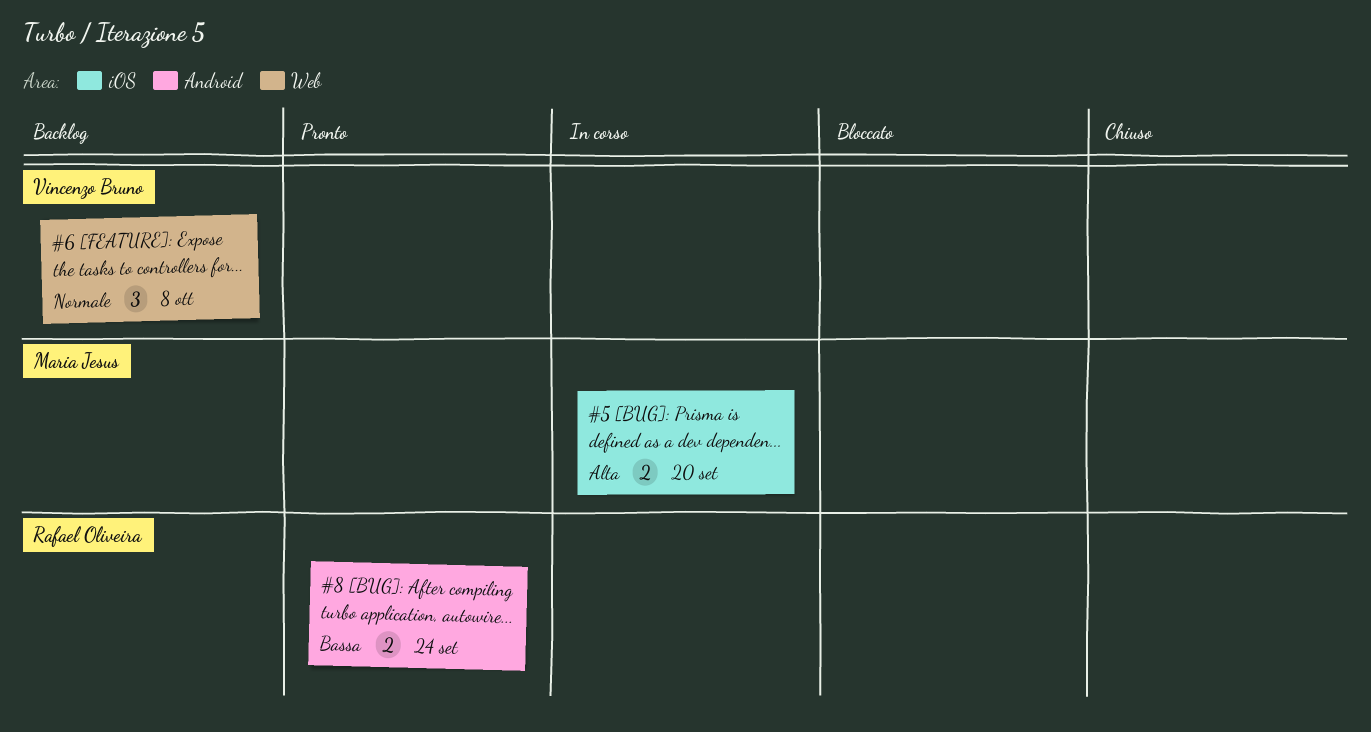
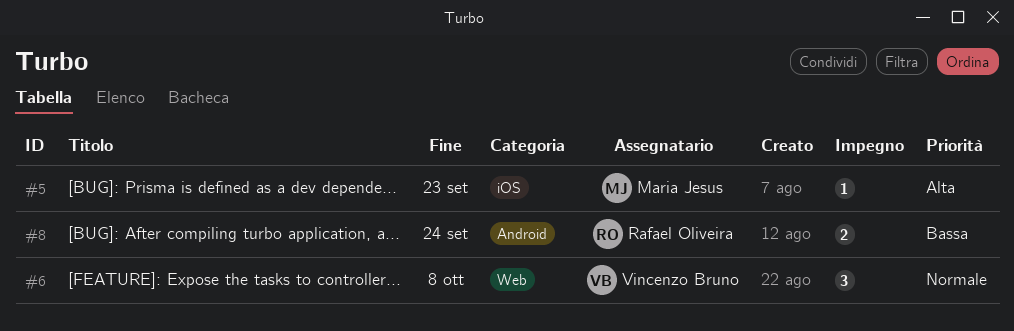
#5, estimate: 2 -> 1
#5, due: Sep 20 -> Sep 23

